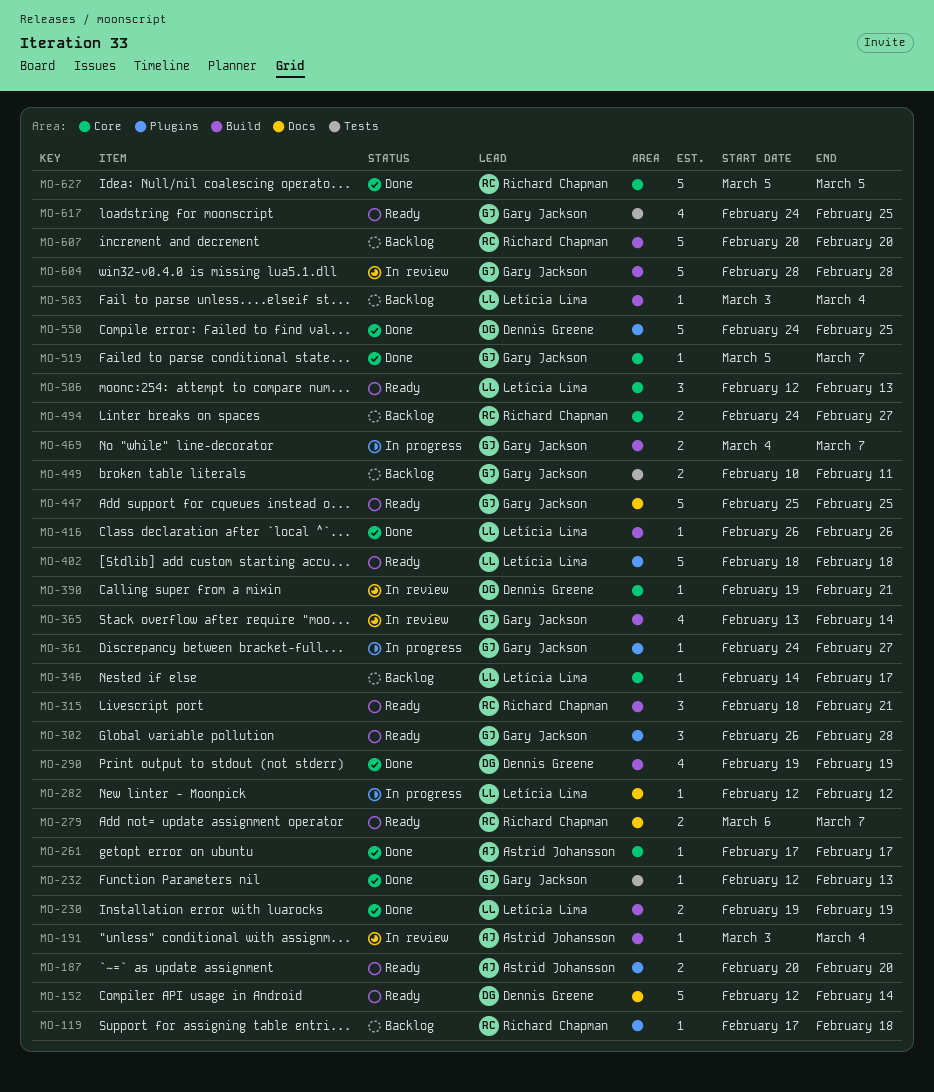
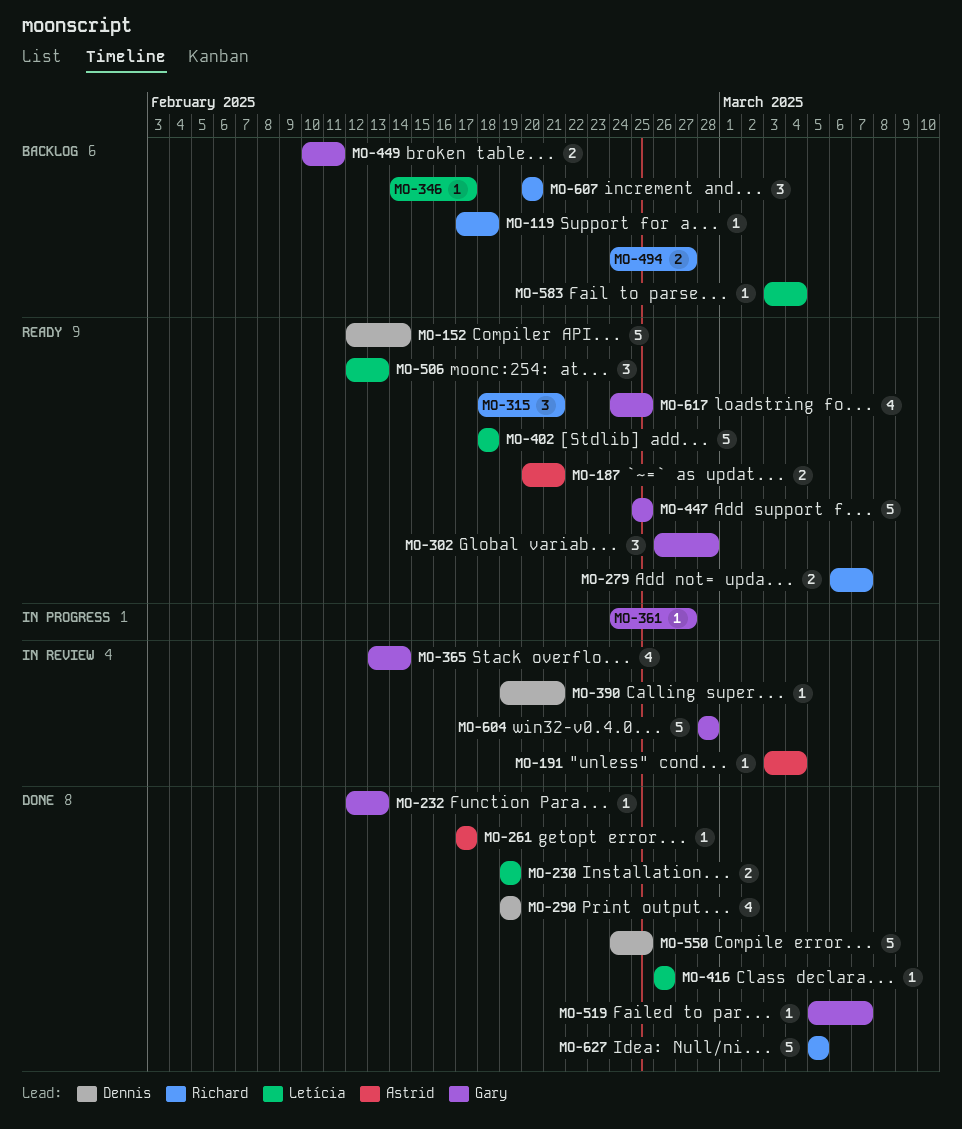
MO-187, due: Feb 20 -> Feb 21
MO-282: present -> none
MO-469: present -> none
MO-607, estimate: 5 -> 3

